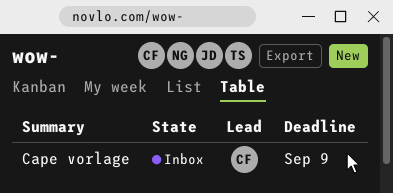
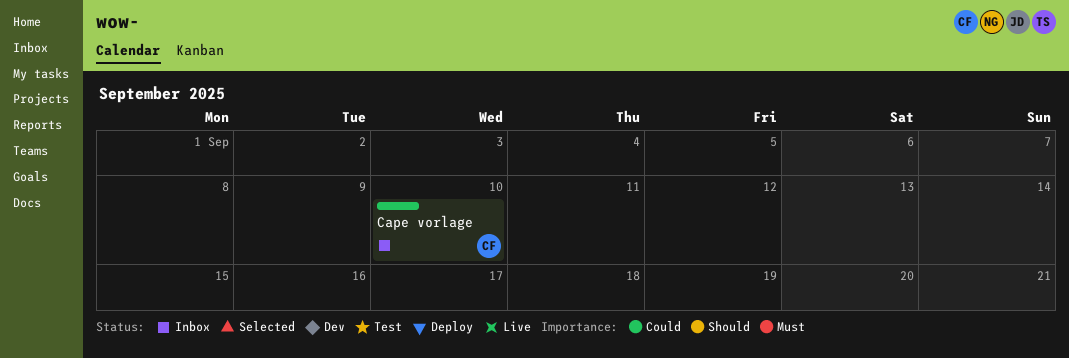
Cape vorlage, due: Sep 9 -> Sep 10

